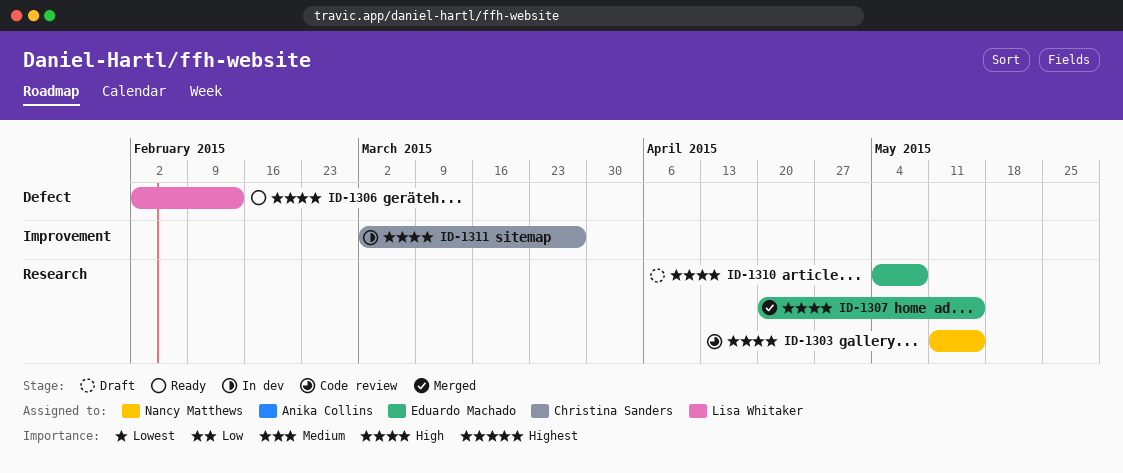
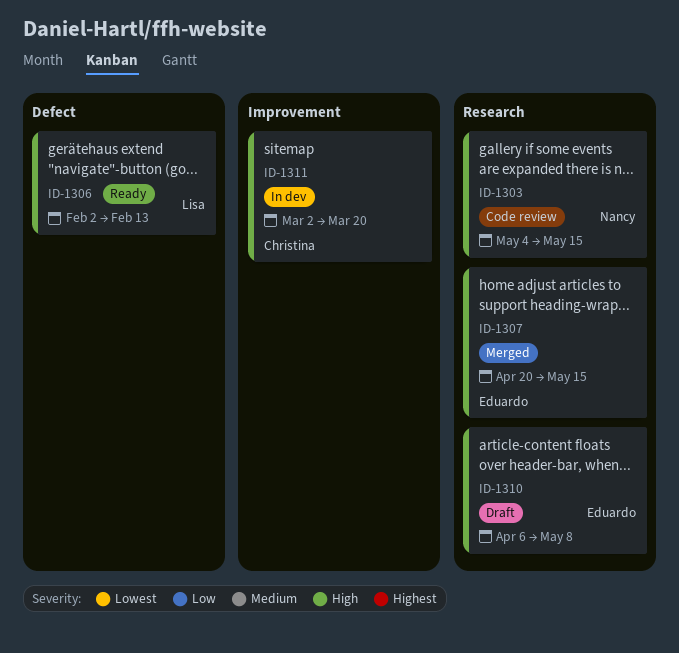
ID-1303, start: May 11 -> May 4
ID-1310, start: May 4 -> Apr 6
ID-1311, due: Mar 27 -> Mar 20

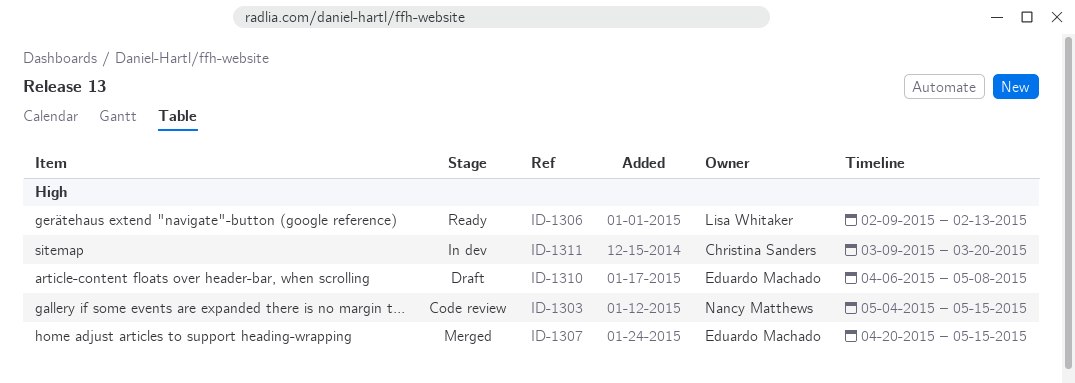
ID-1306, start: Feb 2 -> Feb 9
ID-1311, start: Mar 2 -> Mar 9

